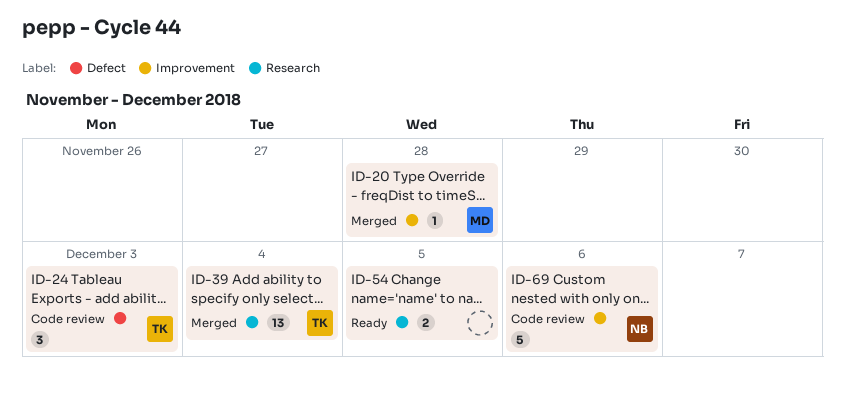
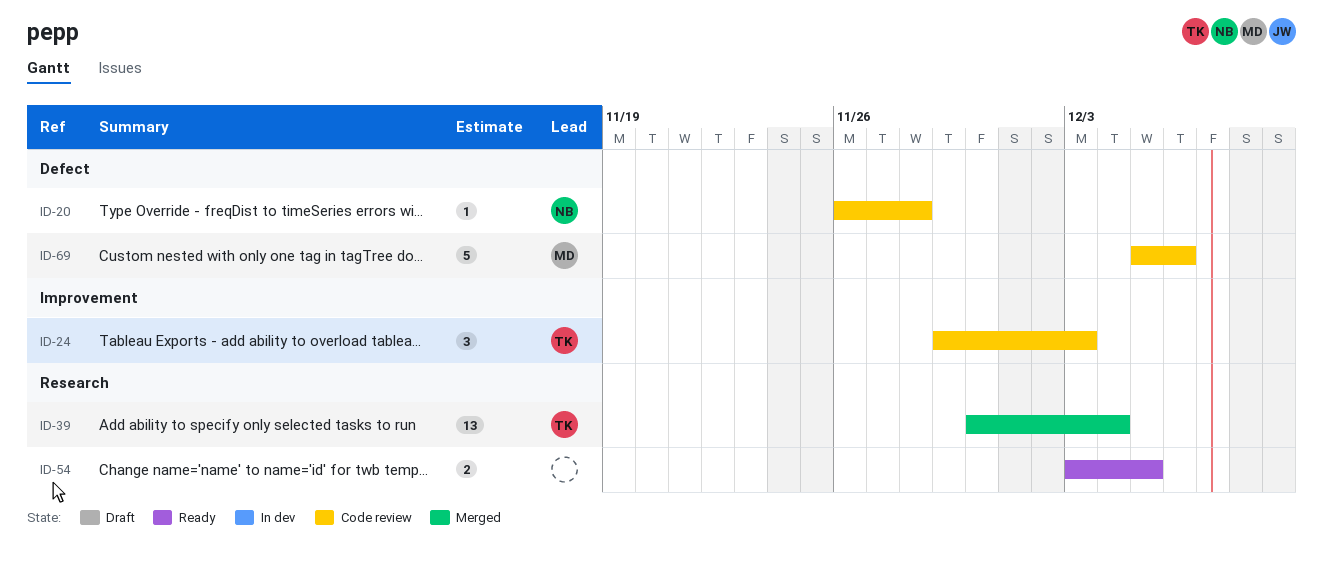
ID-20, status: Merged -> Code review
ID-20, owner: MD -> NB
ID-20, label: Improvement -> Defect
ID-24, label: Defect -> Improvement
ID-69, owner: NB -> MD
ID-69, label: Improvement -> Defect

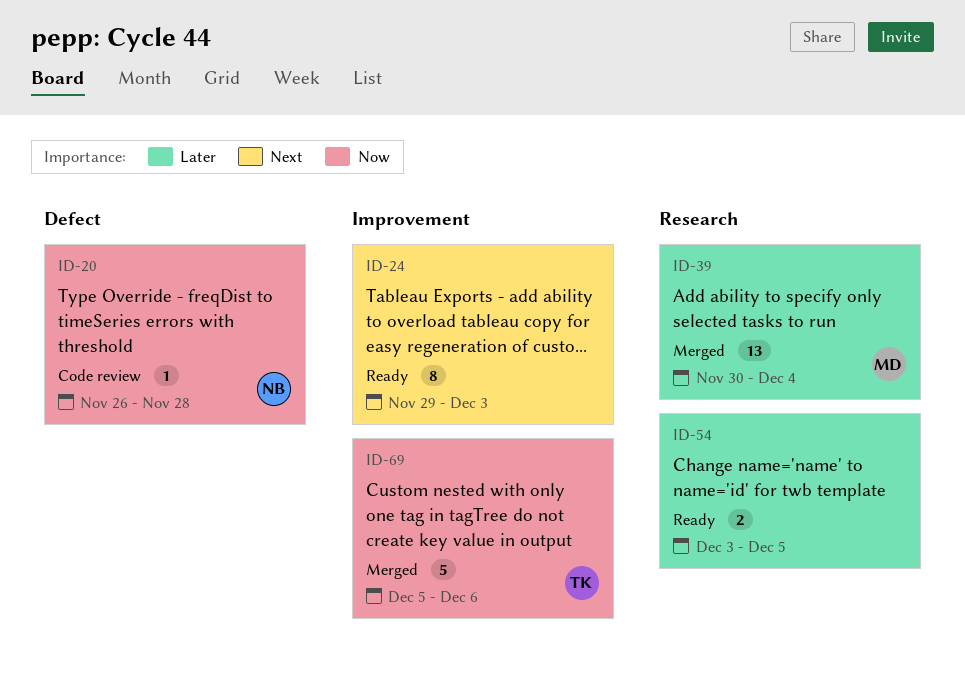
ID-24, status: Code review -> Ready
ID-24, owner: TK -> none
ID-24, estimate: 3 -> 8
ID-39, owner: TK -> MD
ID-69, status: Code review -> Merged
ID-69, owner: MD -> TK
ID-69, label: Defect -> Improvement

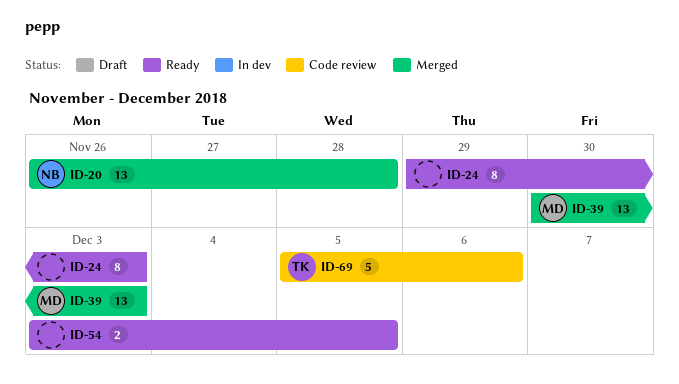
ID-20, status: Code review -> Merged
ID-20, estimate: 1 -> 13
ID-39, due: Dec 4 -> Dec 3
ID-69, status: Merged -> Code review

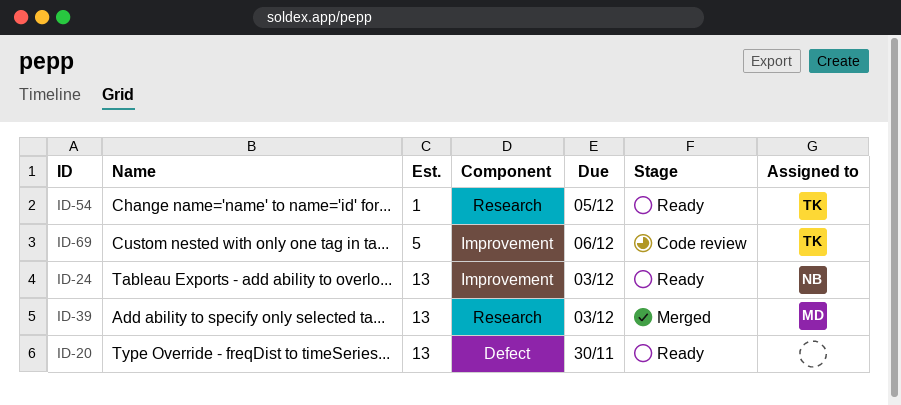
ID-20, status: Merged -> Ready
ID-20, owner: NB -> none
ID-20, due: Nov 28 -> Nov 30
ID-24, owner: none -> NB
ID-24, estimate: 8 -> 13
ID-54, owner: none -> TK
ID-54, estimate: 2 -> 1

